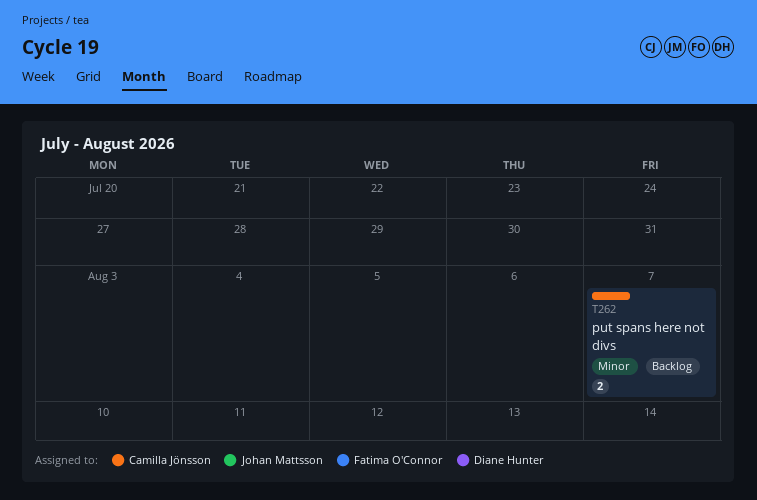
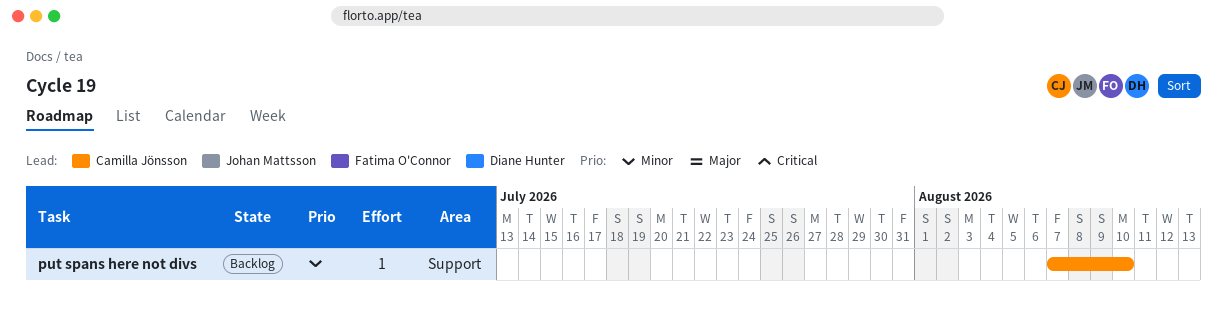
put spans here not divs, estimate: 2 -> 1
put spans here not divs, due: Aug 7 -> Aug 10

